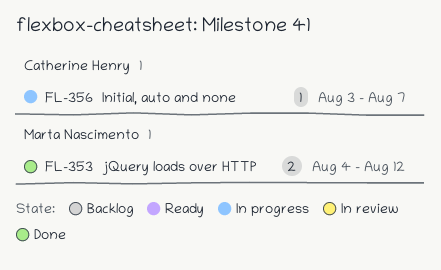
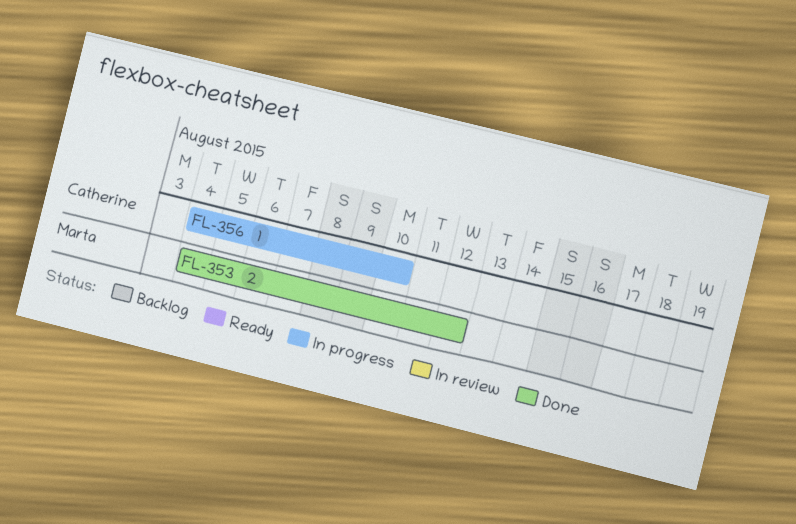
FL-356, start: Aug 3 -> Aug 4
FL-356, due: Aug 7 -> Aug 10

